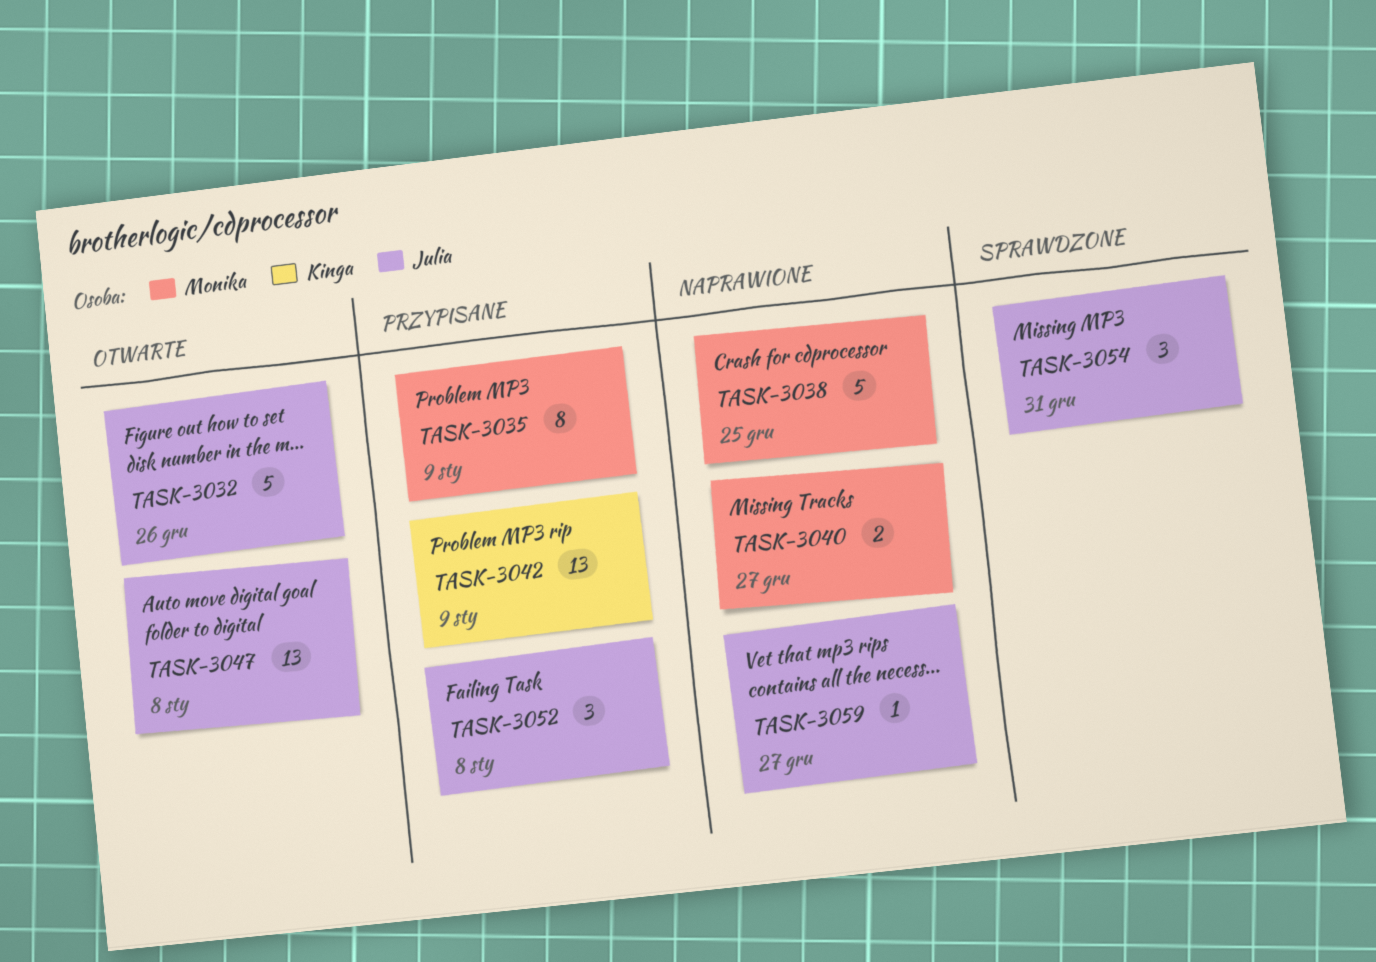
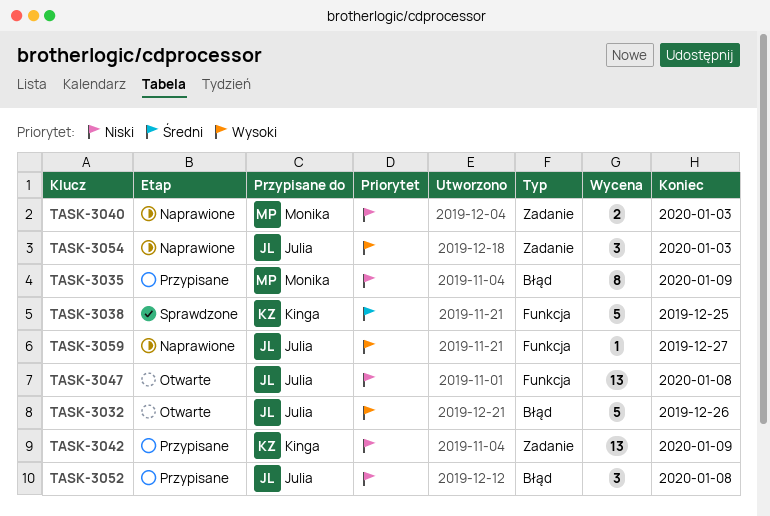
TASK-3038, status: Naprawione -> Sprawdzone
TASK-3038, owner: Monika -> Kinga
TASK-3040, due: Dec 27 -> Jan 3
TASK-3054, status: Sprawdzone -> Naprawione
TASK-3054, due: Dec 31 -> Jan 3

